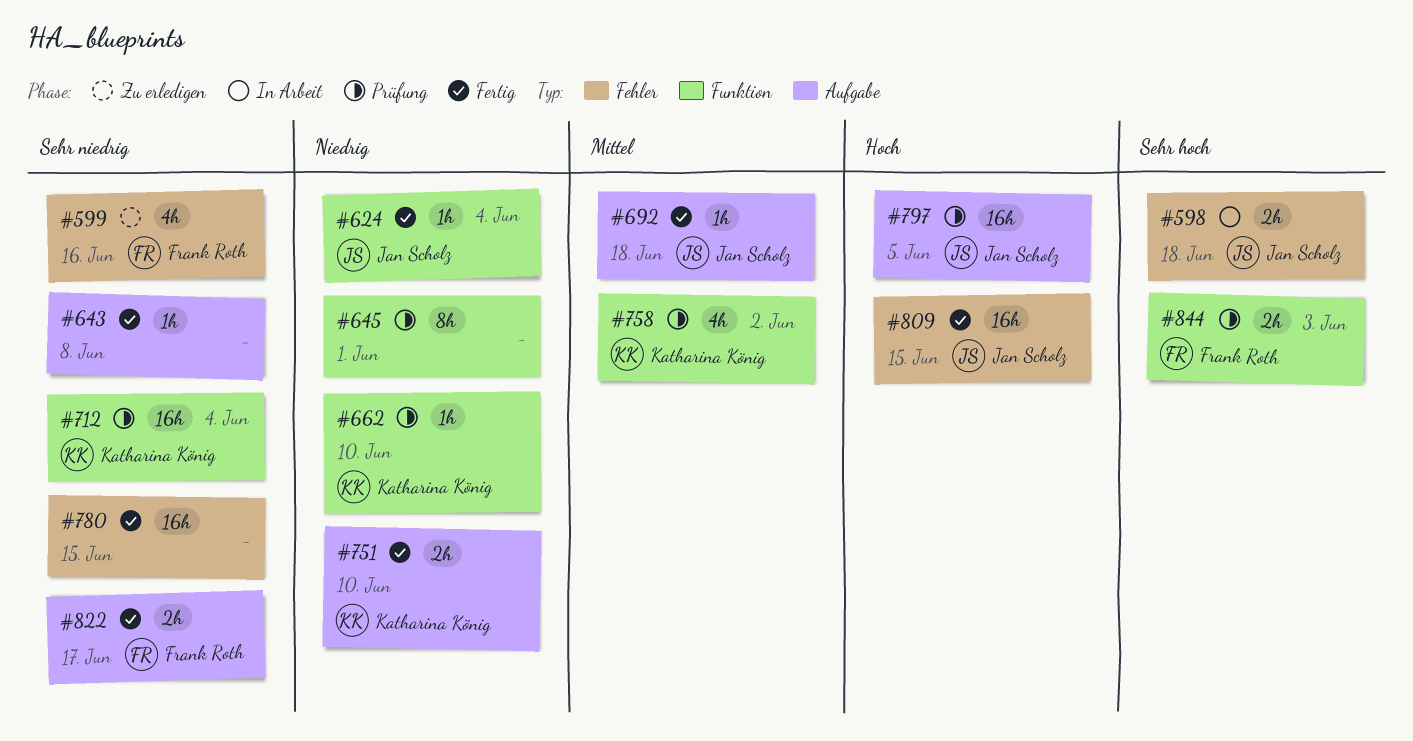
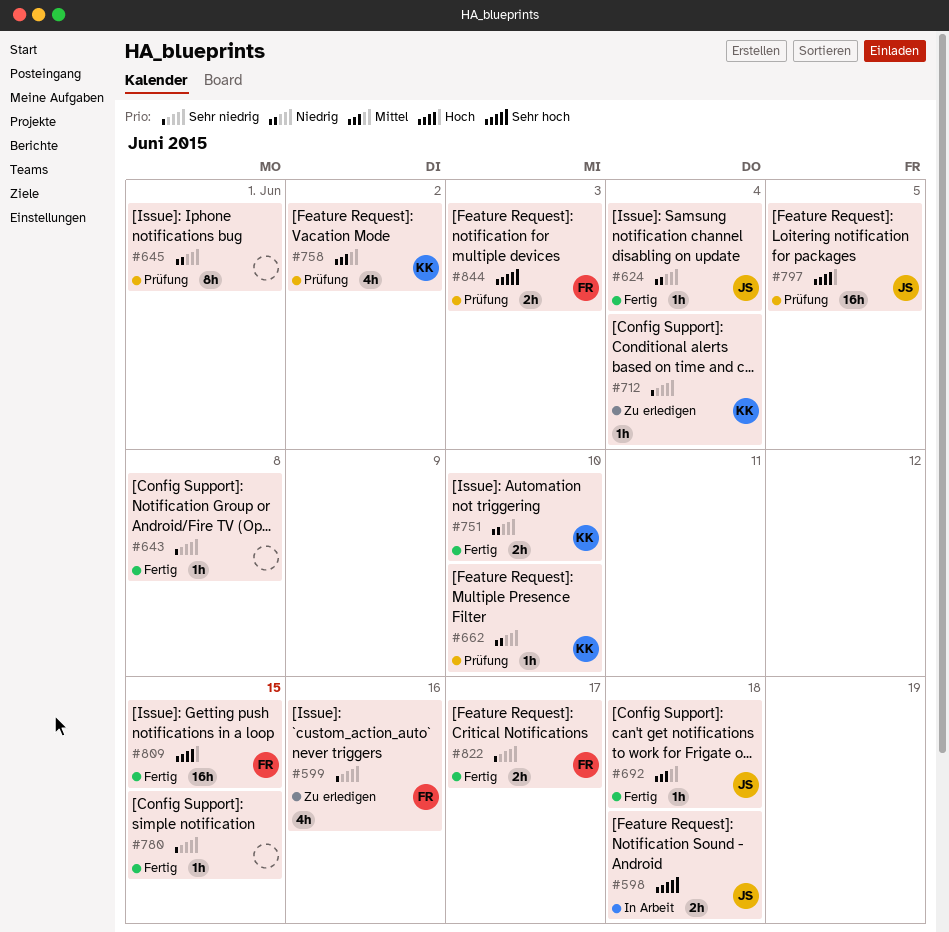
#712, status: Prüfung -> Zu erledigen
#712, estimate: 16h -> 1h
#780, estimate: 16h -> 1h
#809, owner: Jan Scholz -> Frank Roth

